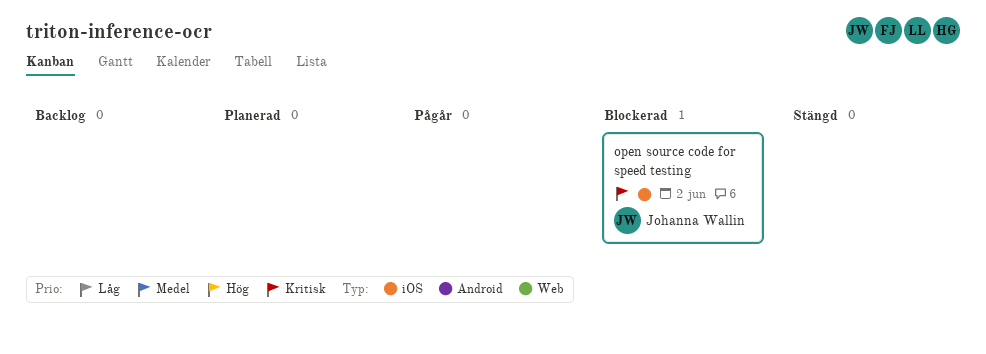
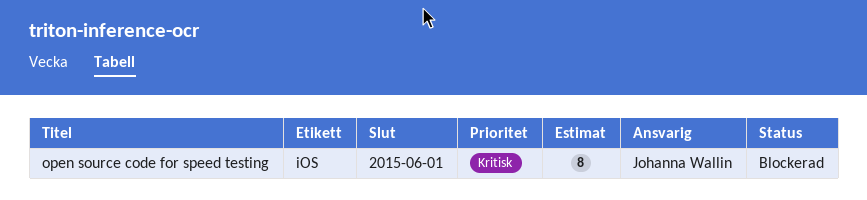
open source code for speed testing, due: Jun 2 -> Jun 1

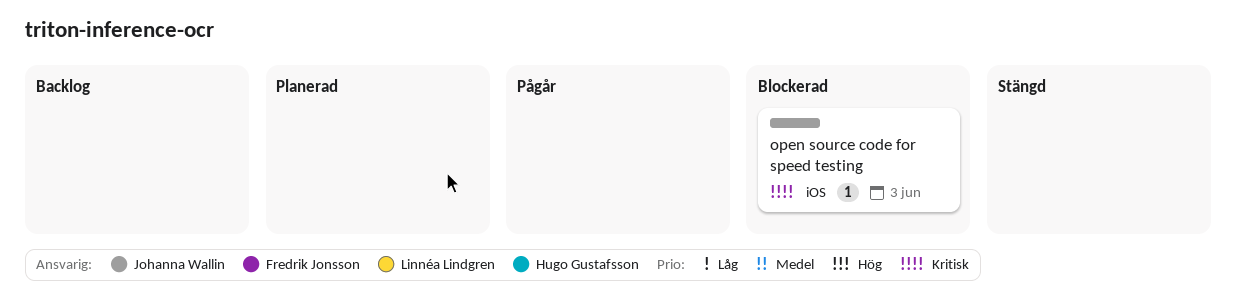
open source code for speed testing, estimate: 8 -> 1
open source code for speed testing, due: Jun 1 -> Jun 3

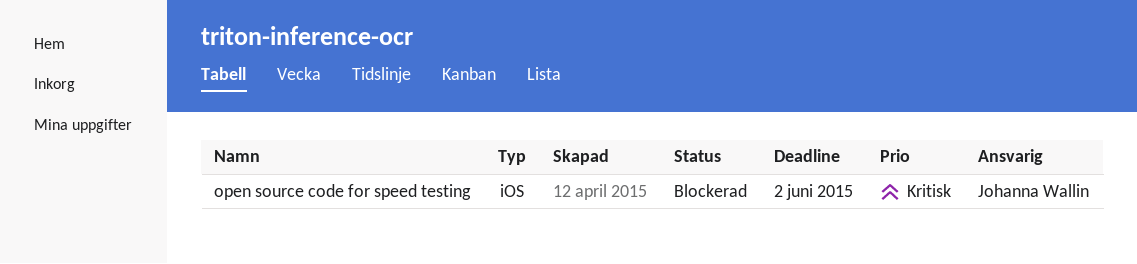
open source code for speed testing, due: Jun 3 -> Jun 2

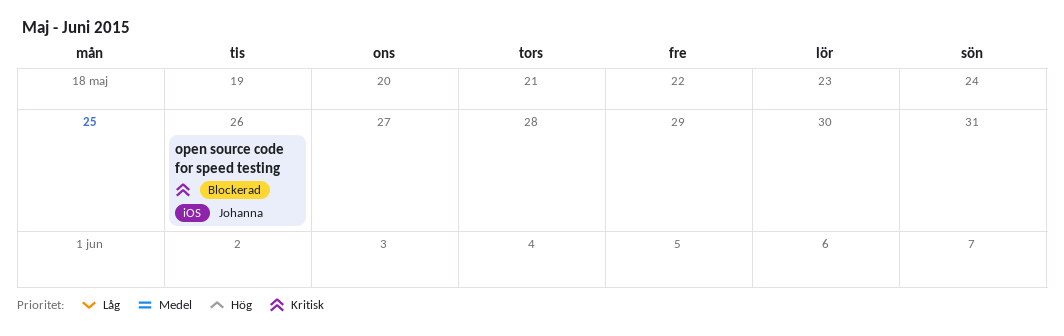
open source code for speed testing, due: Jun 2 -> May 26

